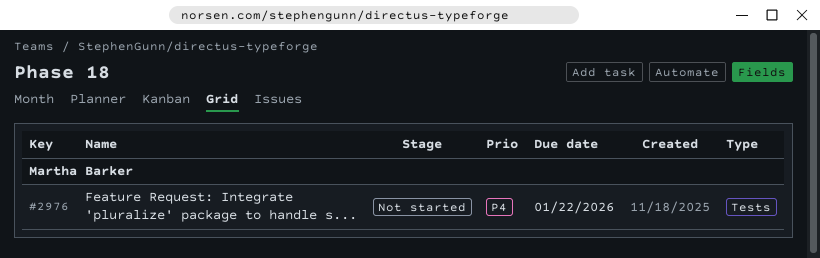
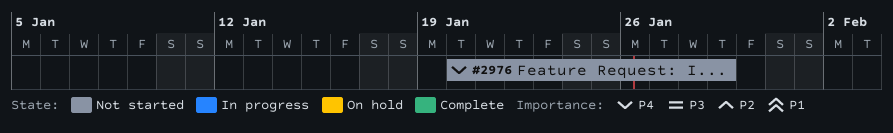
#2976, due: Jan 22 -> Jan 29

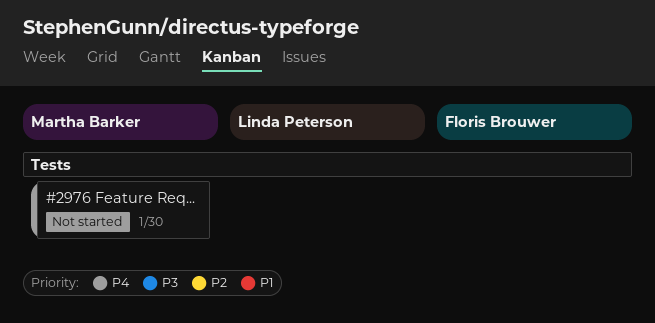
#2976, due: Jan 29 -> Jan 30

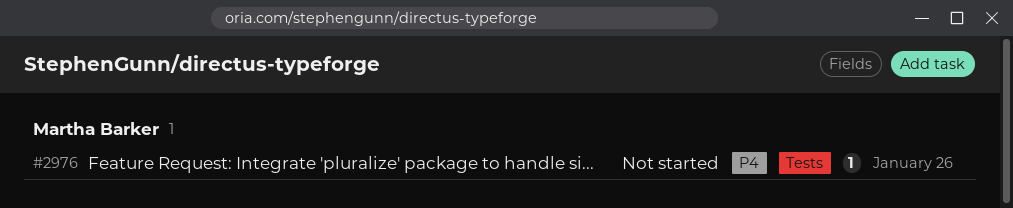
#2976, due: Jan 30 -> Jan 26

